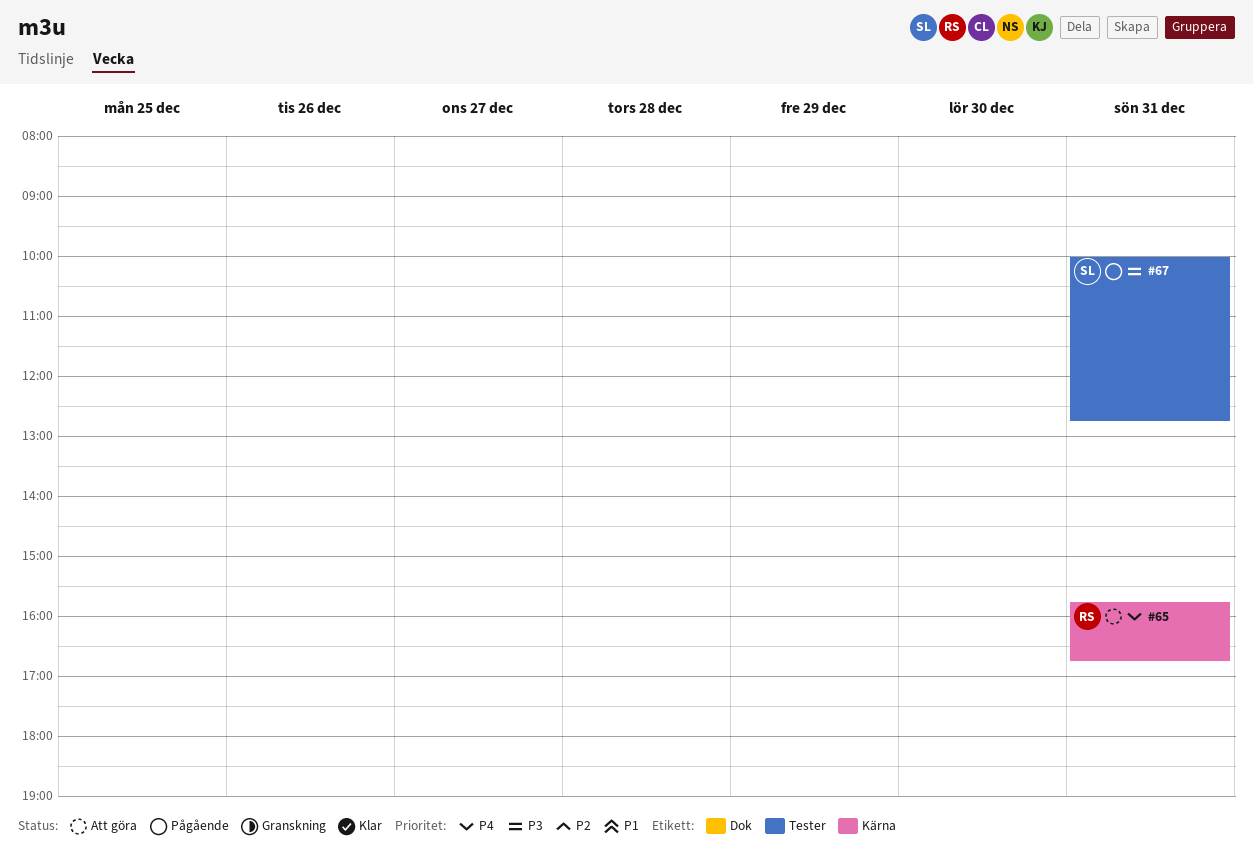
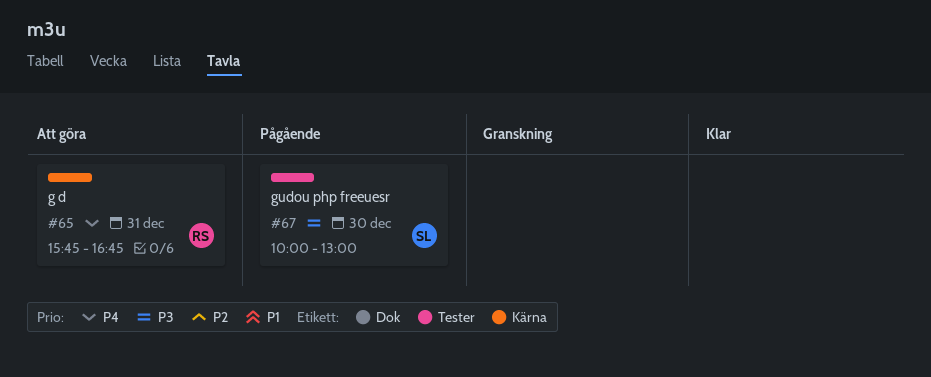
#67, day: Dec 31 -> Dec 30
#67, ends: 12:45 -> 13:00

